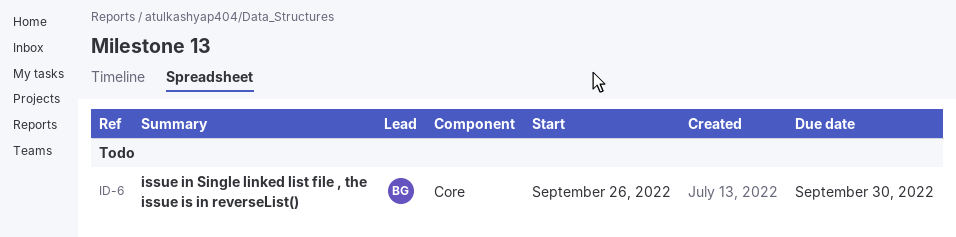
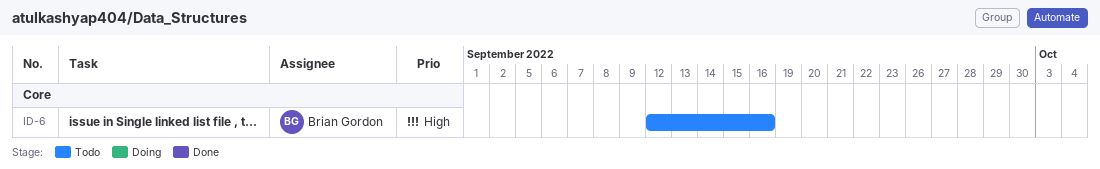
ID-6, start: Sep 26 -> Sep 12
ID-6, due: Sep 30 -> Sep 16

